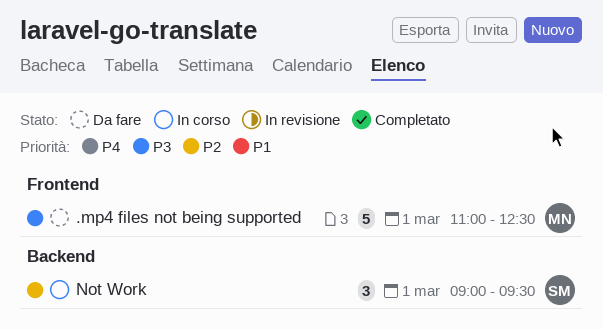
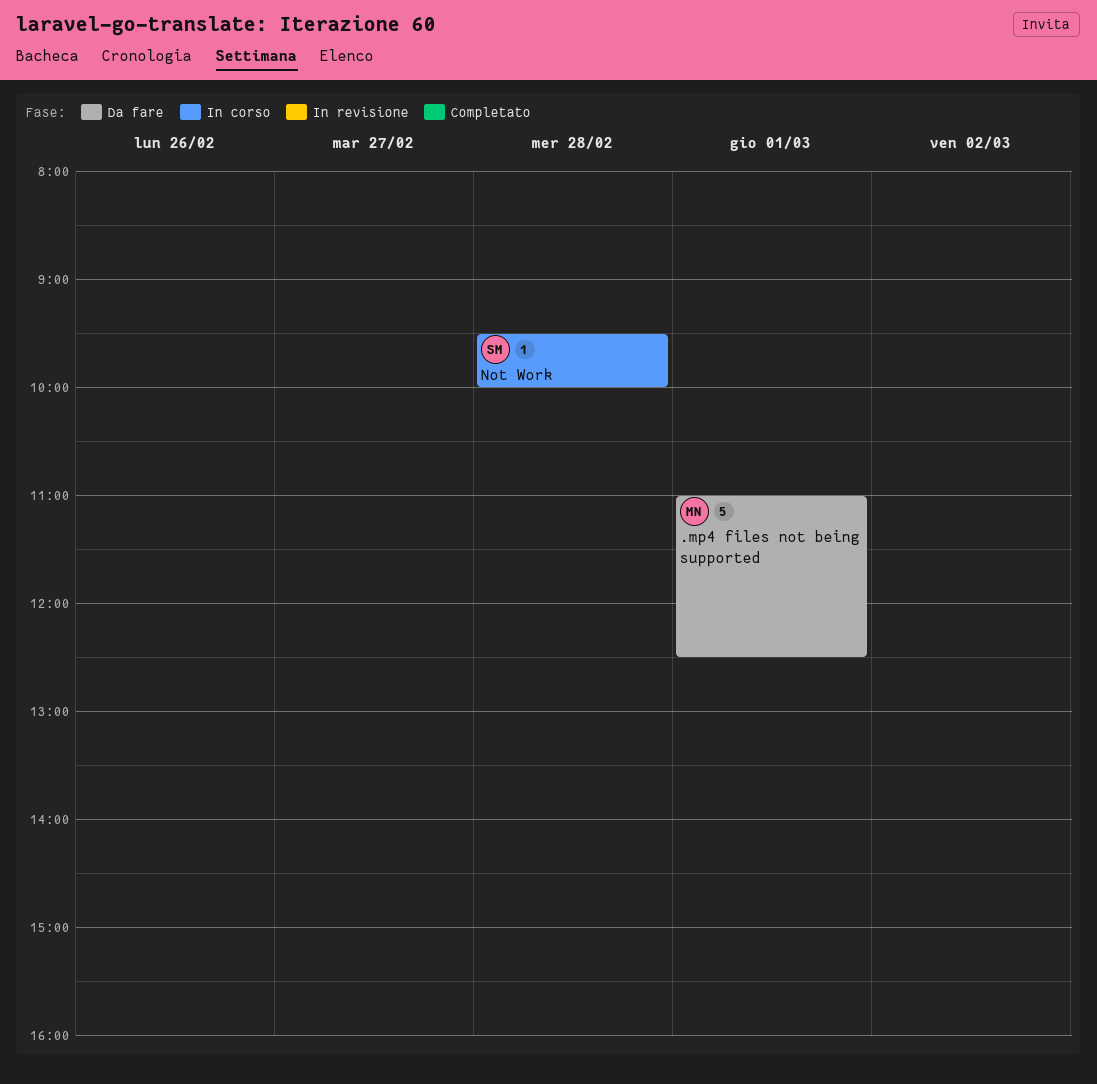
Not Work, estimate: 3 -> 1
Not Work, day: Mar 1 -> Feb 28
Not Work, begins: 09:00 -> 09:30
Not Work, ends: 09:30 -> 10:00

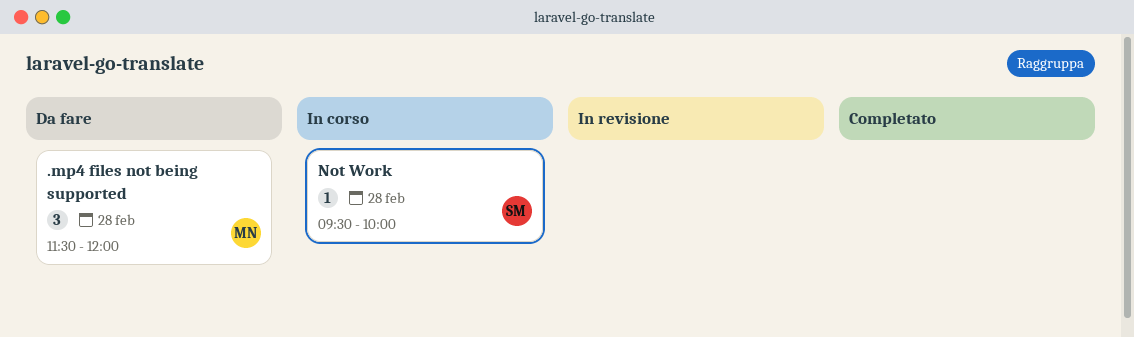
.mp4 files not being supported, estimate: 5 -> 3
.mp4 files not being supported, day: Mar 1 -> Feb 28
.mp4 files not being supported, begins: 11:00 -> 11:30
.mp4 files not being supported, ends: 12:30 -> 12:00

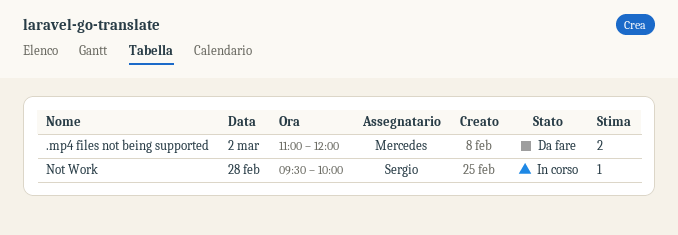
.mp4 files not being supported, estimate: 3 -> 2
.mp4 files not being supported, day: Feb 28 -> Mar 2
.mp4 files not being supported, begins: 11:30 -> 11:00

